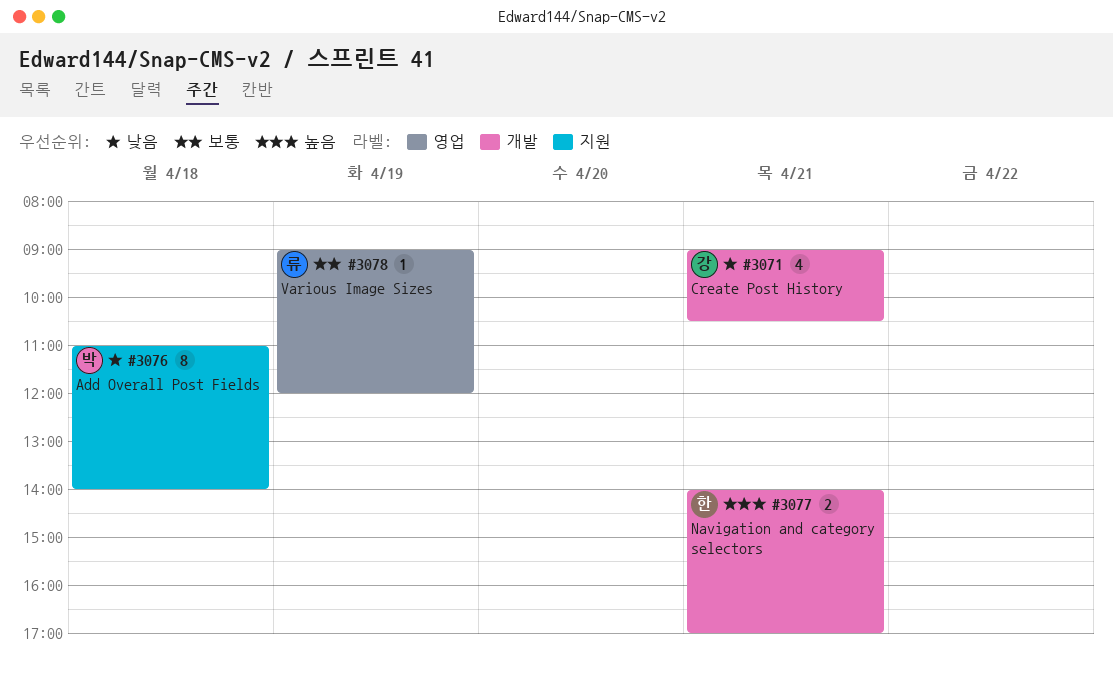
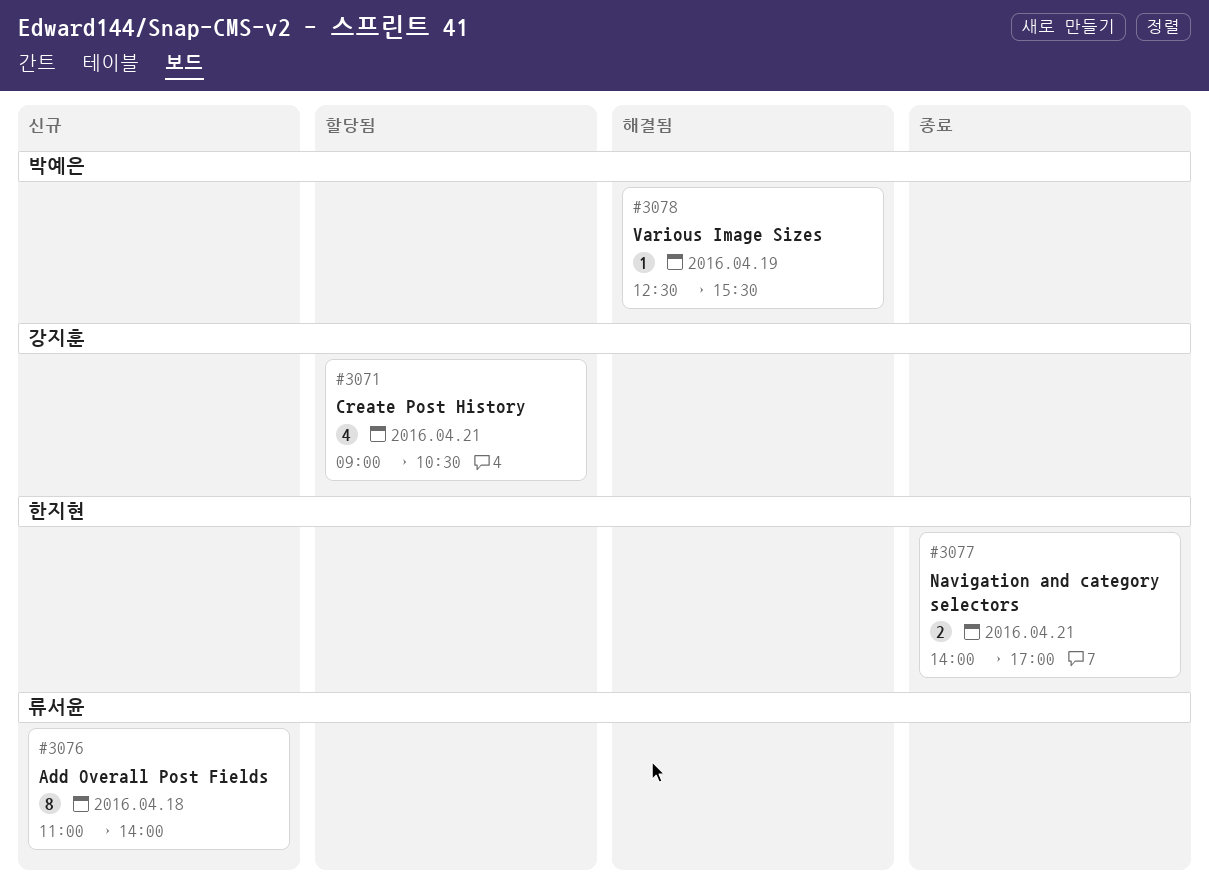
#3076, owner: 박예은 -> 류서윤
#3078, owner: 류서윤 -> 박예은
#3078, begins: 09:00 -> 12:30
#3078, ends: 12:00 -> 15:30

